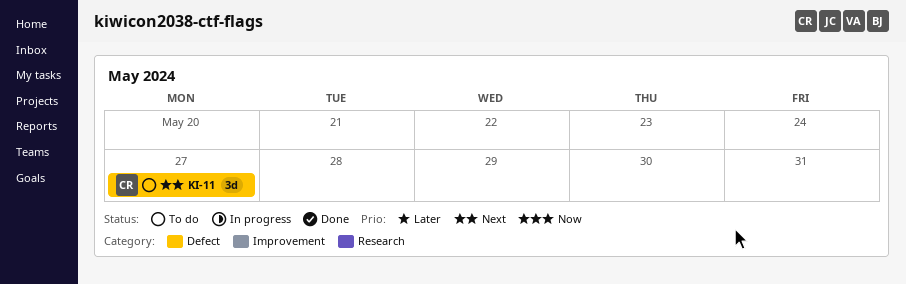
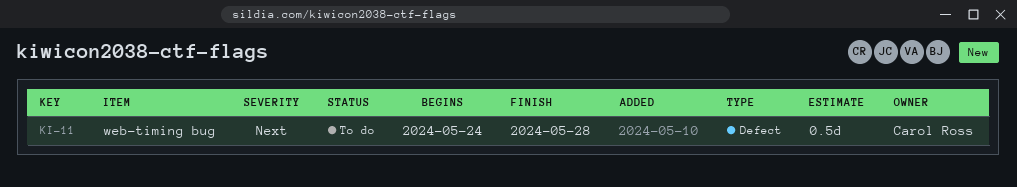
KI-11, estimate: 3d -> 0.5d
KI-11, start: May 27 -> May 24
KI-11, due: May 27 -> May 28

